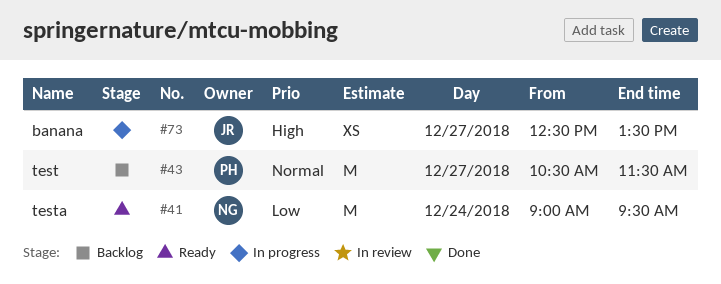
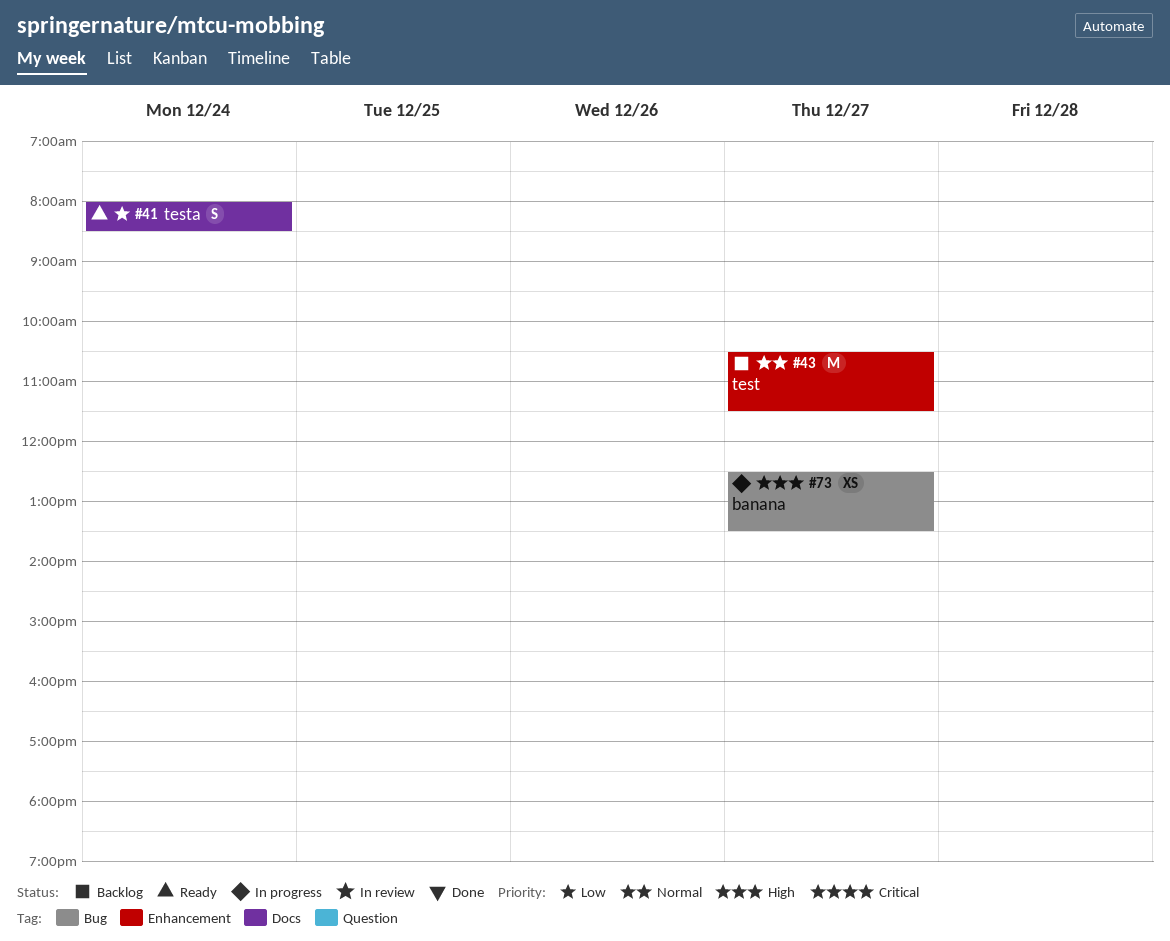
#41, estimate: M -> S
#41, begins: 09:00 -> 08:00
#41, ends: 09:30 -> 08:30

